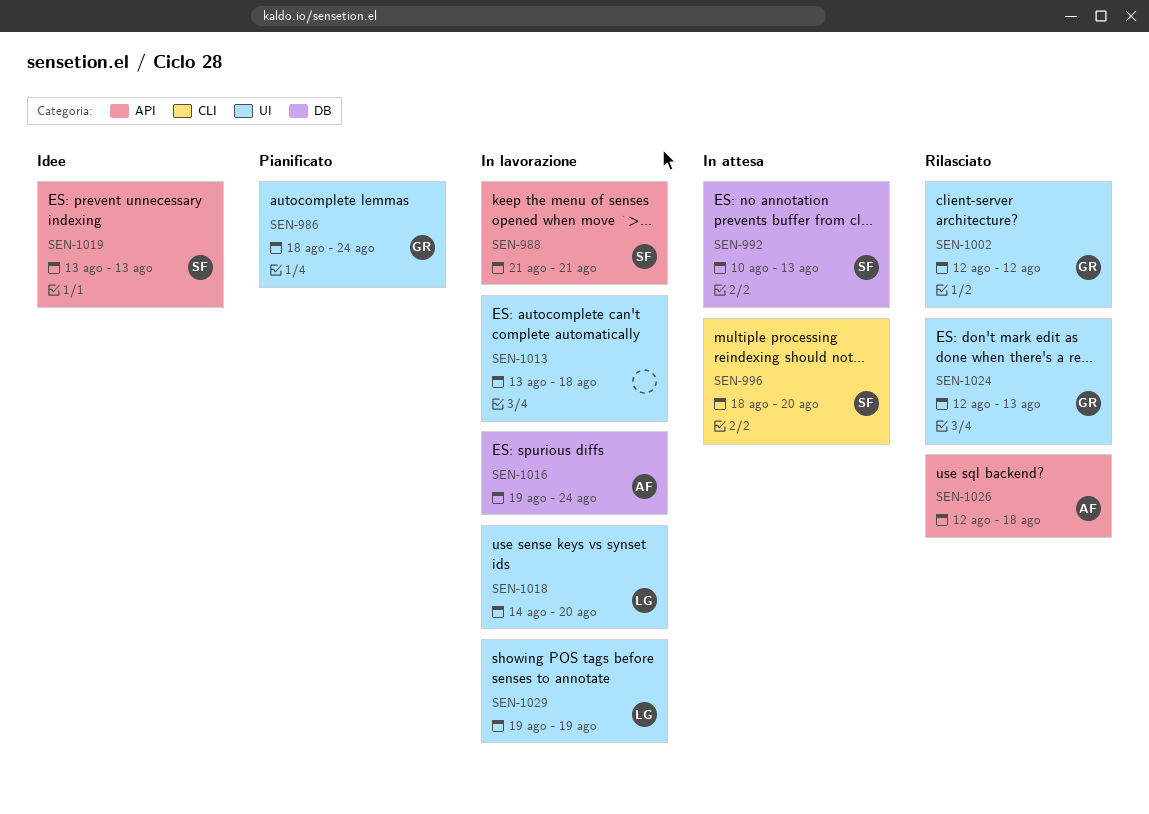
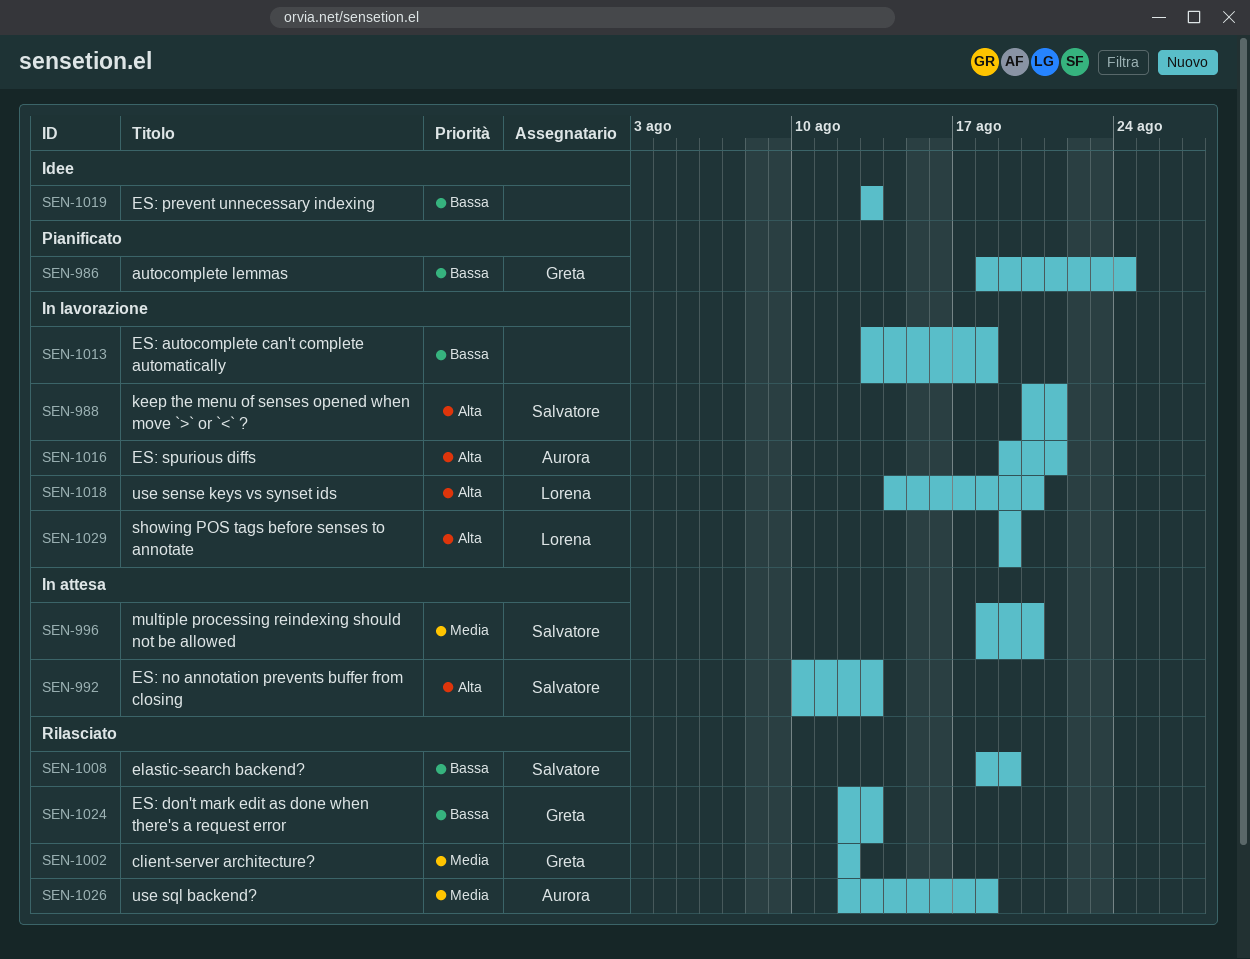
SEN-988, start: Aug 21 -> Aug 20
SEN-1008: none -> present
SEN-1016, due: Aug 24 -> Aug 21
SEN-1019, owner: Salvatore -> none

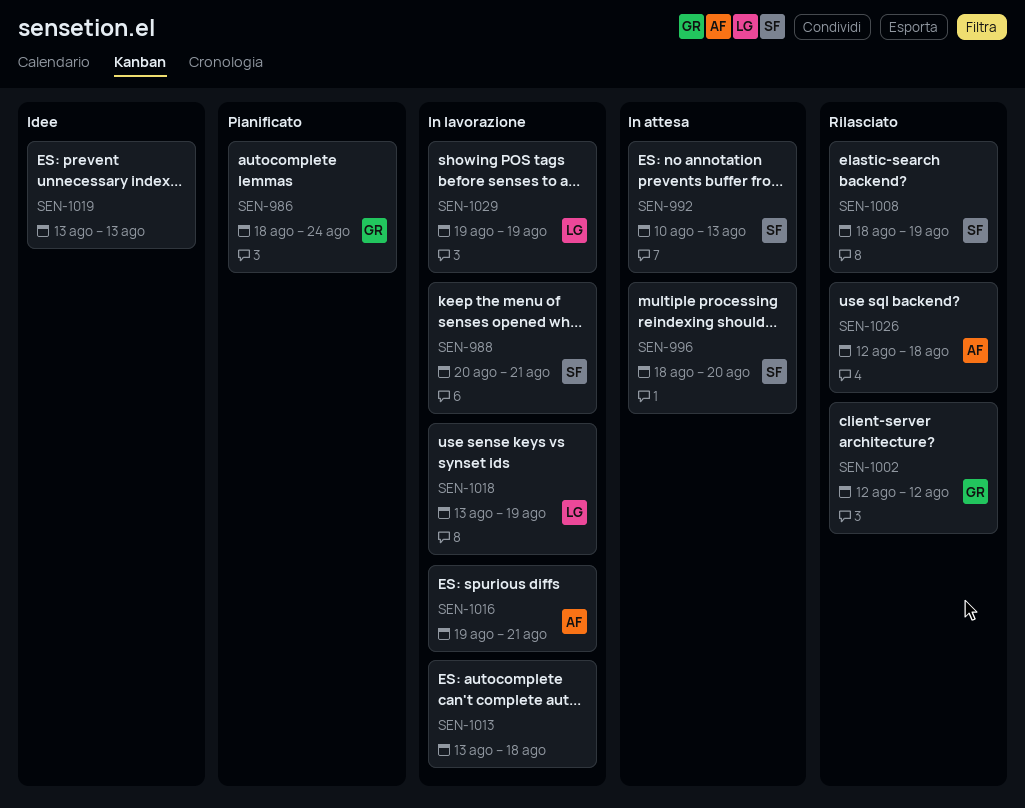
SEN-1018, start: Aug 14 -> Aug 13
SEN-1018, due: Aug 20 -> Aug 19
SEN-1024: present -> none

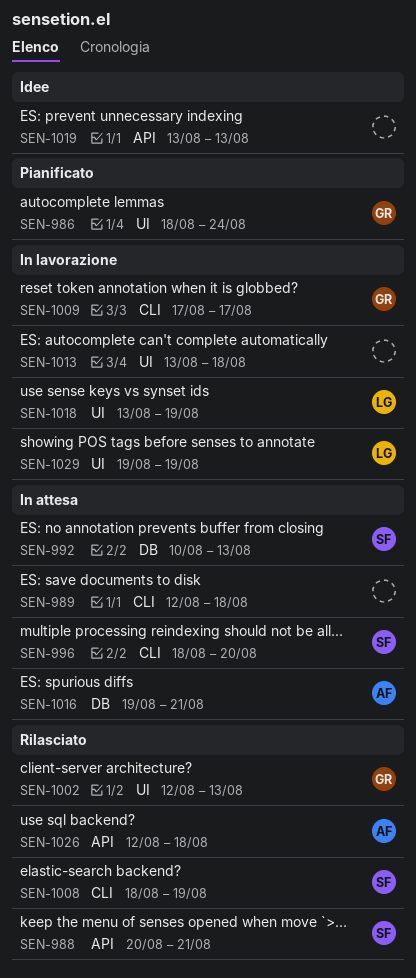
SEN-988, status: In lavorazione -> Rilasciato
SEN-989: none -> present
SEN-1002, due: Aug 12 -> Aug 13
SEN-1009: none -> present
SEN-1016, status: In lavorazione -> In attesa

